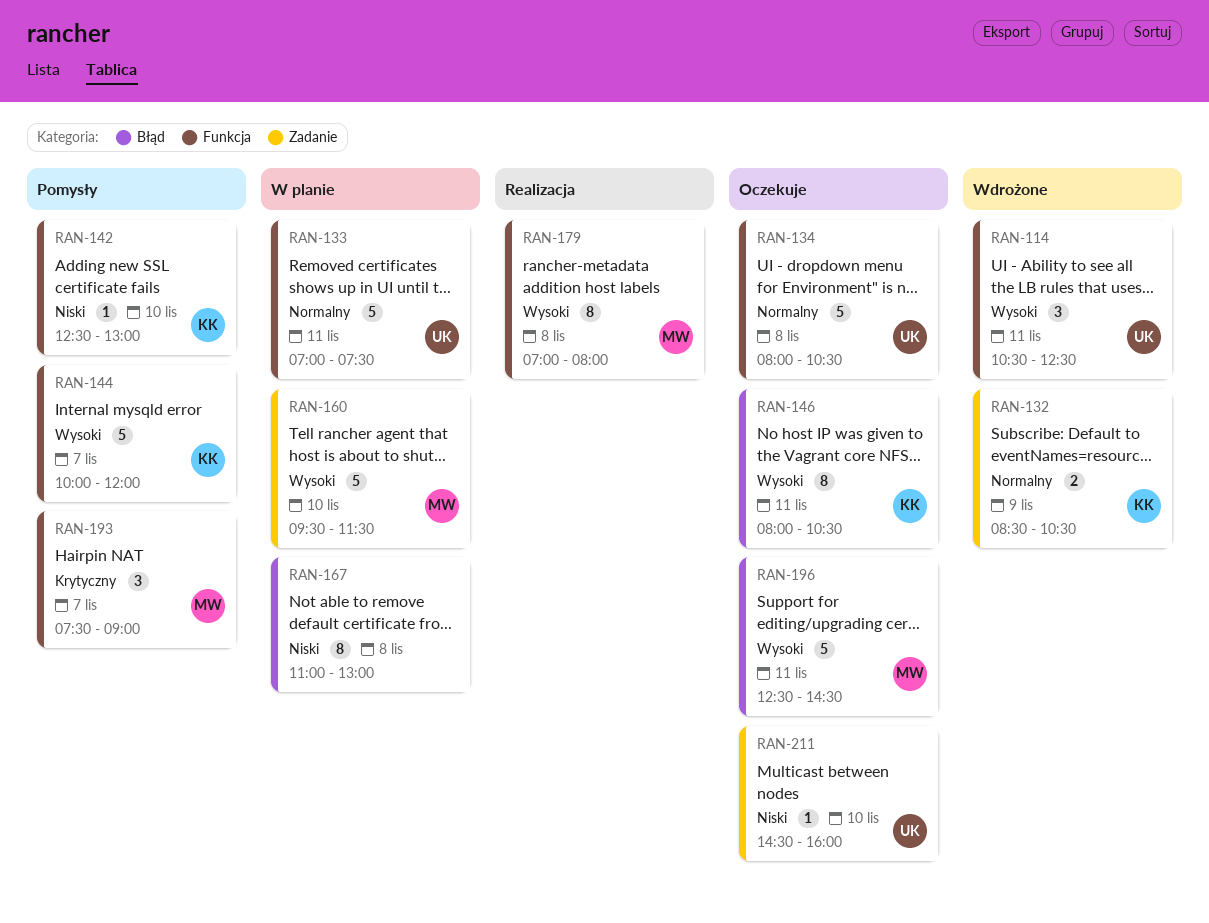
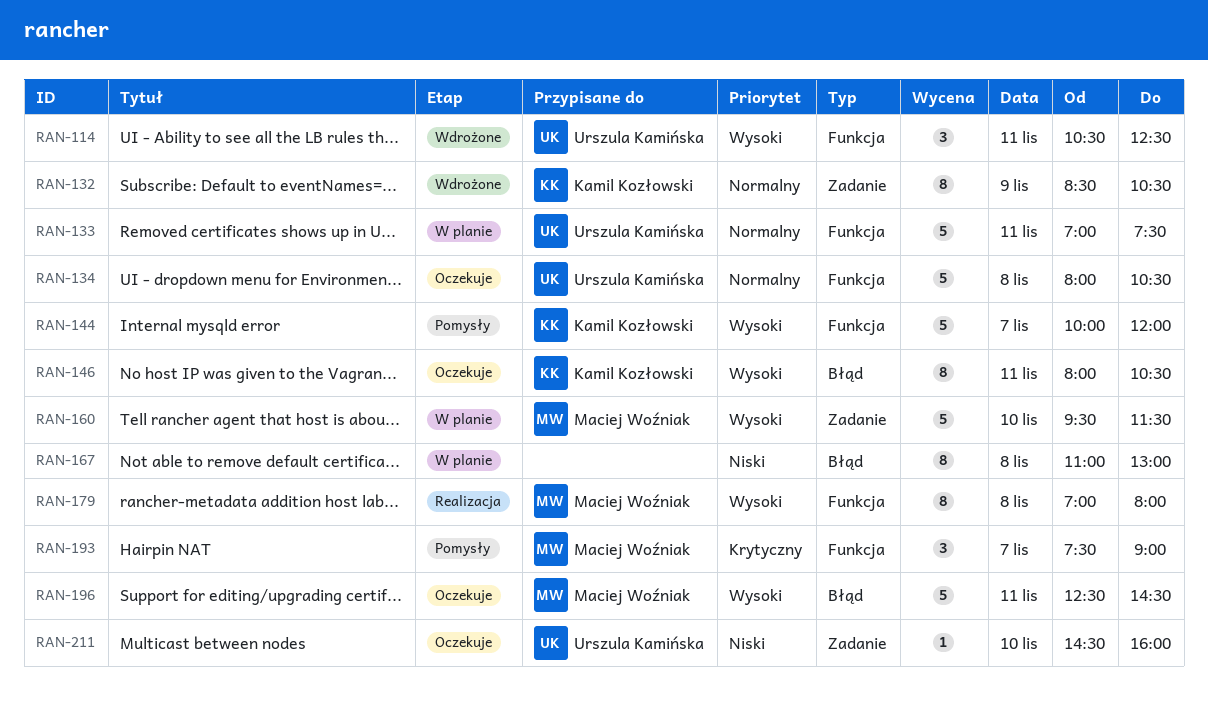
RAN-132, estimate: 2 -> 8
RAN-142: present -> none

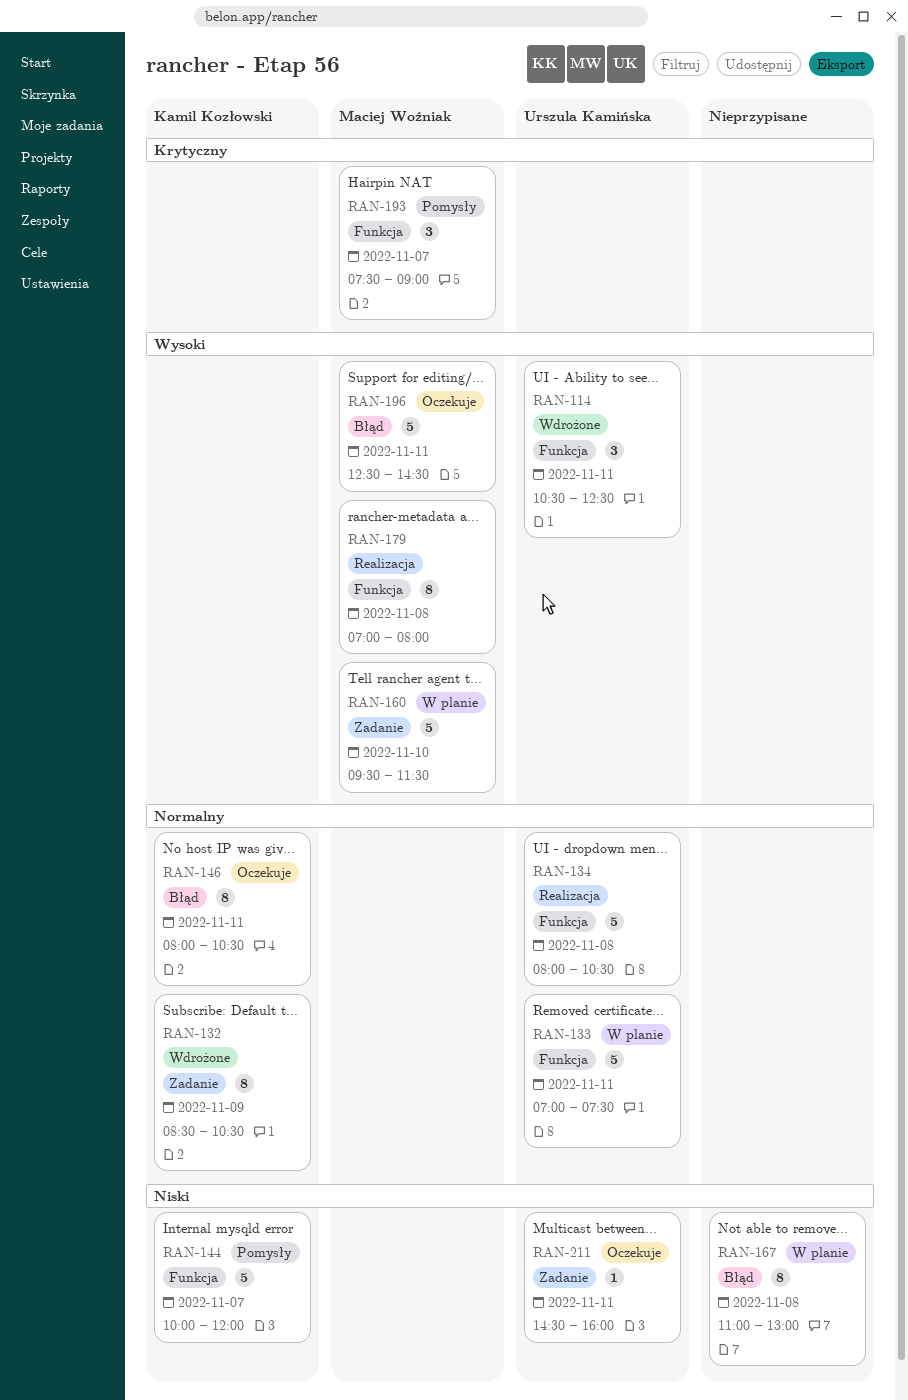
RAN-134, status: Oczekuje -> Realizacja
RAN-144, priority: Wysoki -> Niski
RAN-146, priority: Wysoki -> Normalny
RAN-211, day: Nov 10 -> Nov 11

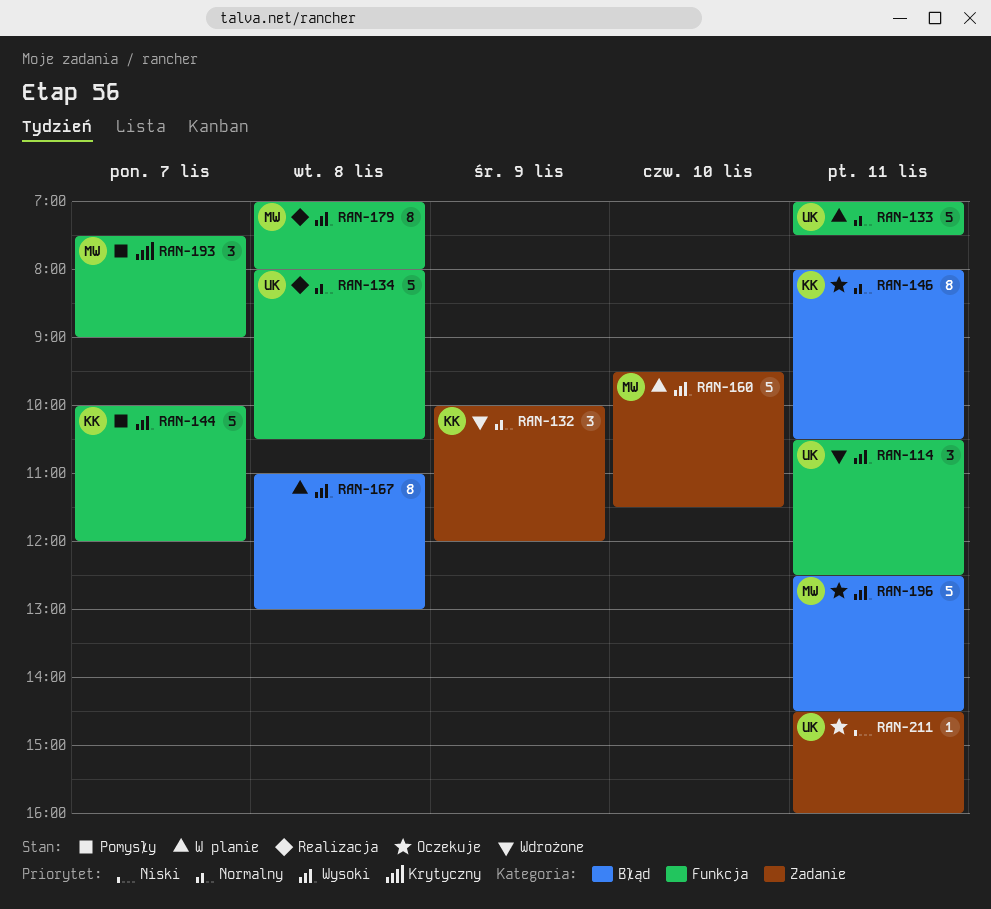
RAN-132, estimate: 8 -> 3
RAN-132, begins: 08:30 -> 10:00
RAN-132, ends: 10:30 -> 12:00
RAN-144, priority: Niski -> Wysoki
RAN-167, priority: Niski -> Wysoki

